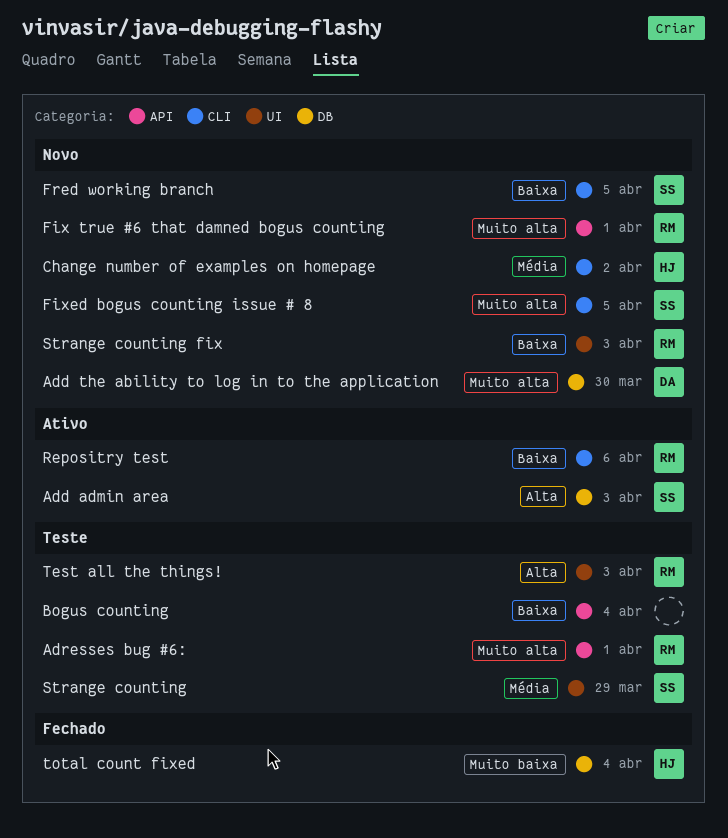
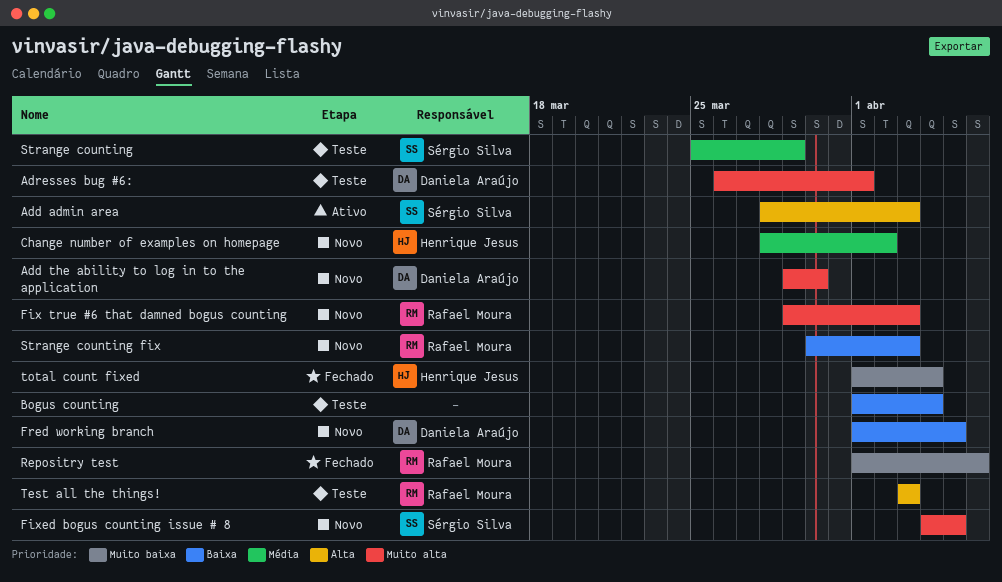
Adresses bug #6:, owner: Rafael Moura -> Daniela Araújo
Fix true #6 that damned bogus counting, due: Apr 1 -> Apr 3
Fred working branch, owner: Sérgio Silva -> Daniela Araújo
Repositry test, status: Ativo -> Fechado
Repositry test, priority: Baixa -> Muito baixa

